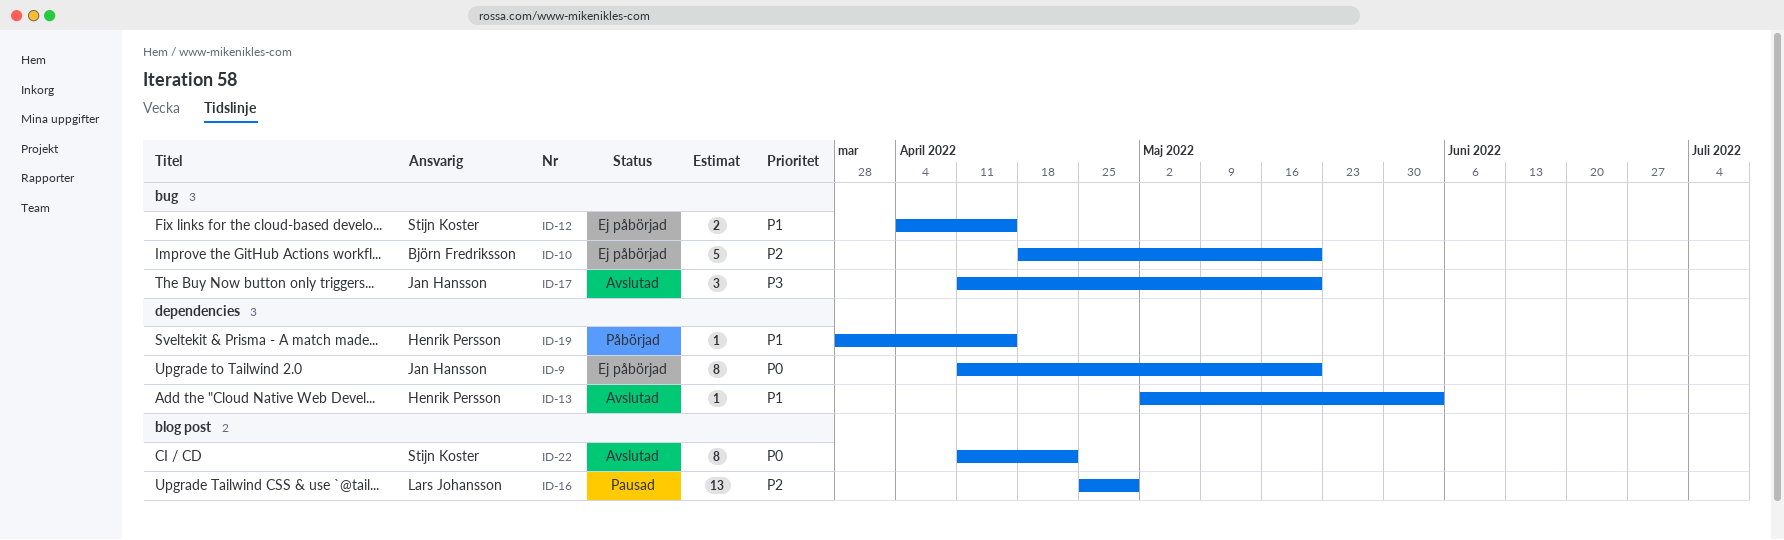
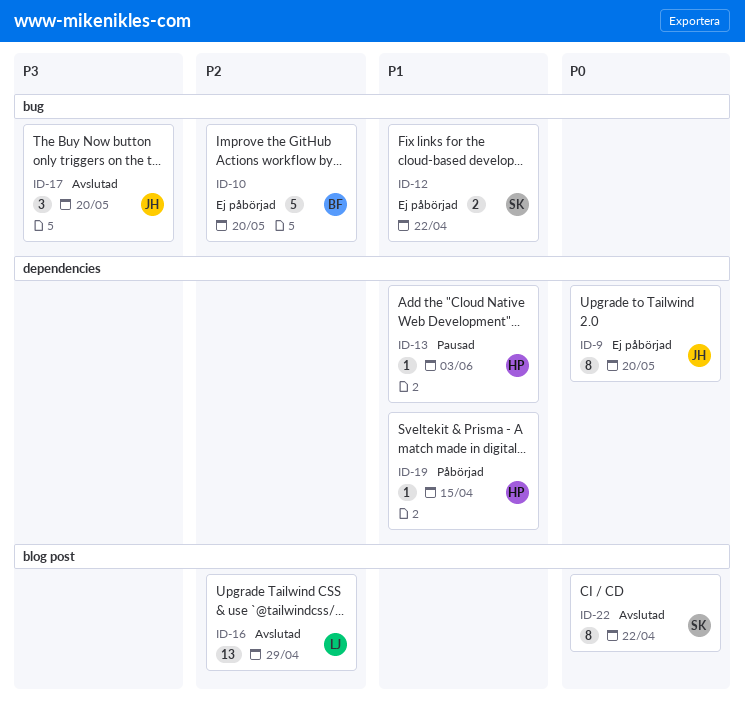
ID-12, due: Apr 15 -> Apr 22
ID-13, status: Avslutad -> Pausad
ID-16, status: Pausad -> Avslutad

